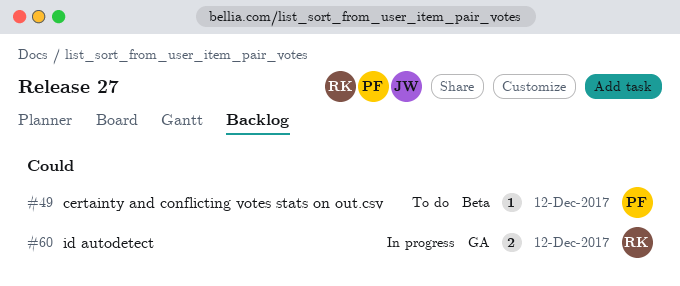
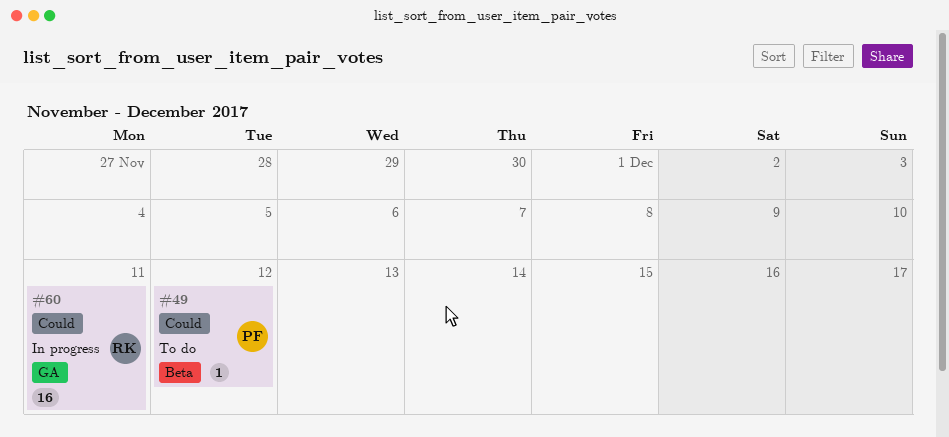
#60, estimate: 2 -> 16
#60, due: Dec 12 -> Dec 11

